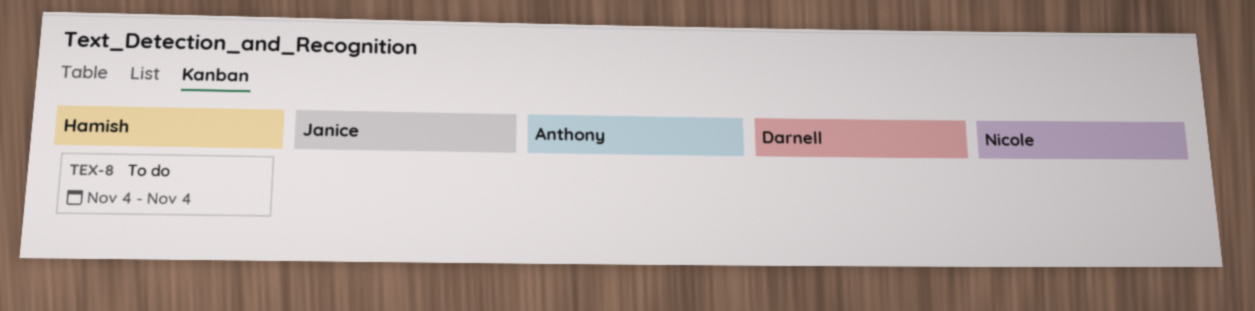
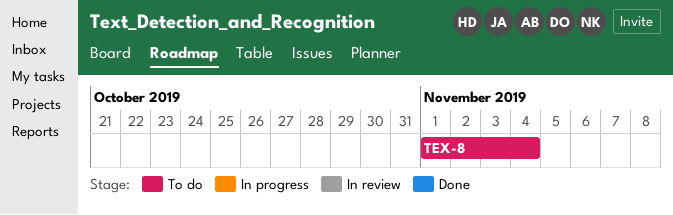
TEX-8, start: Nov 4 -> Nov 1

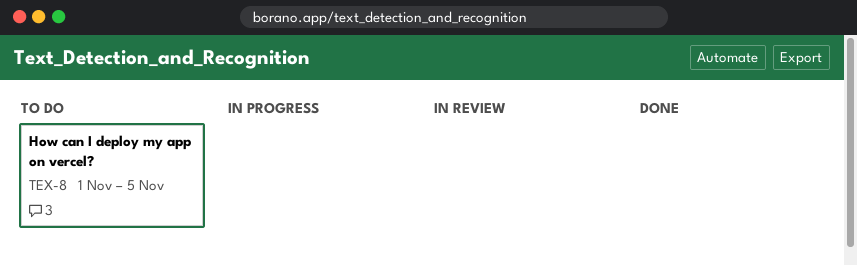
TEX-8, due: Nov 4 -> Nov 5

